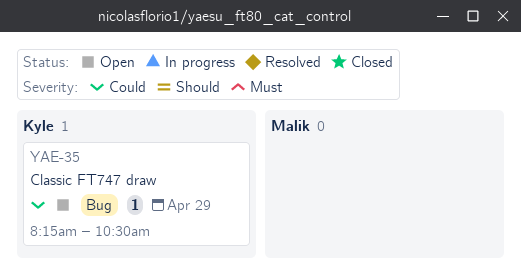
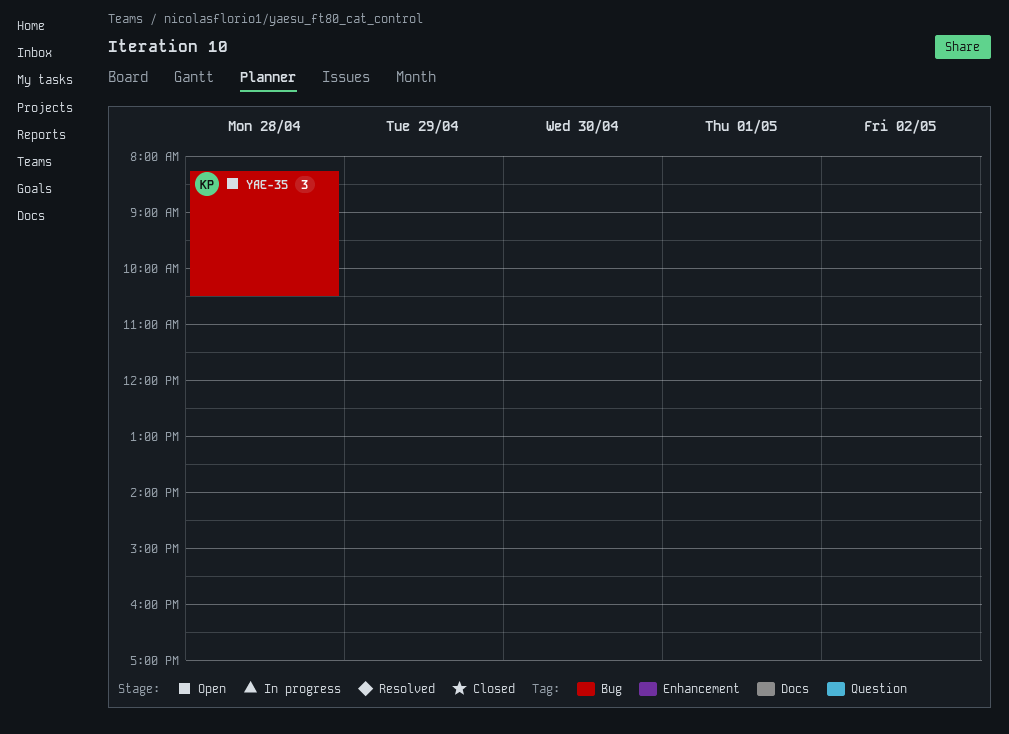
YAE-35, estimate: 1 -> 3
YAE-35, day: Apr 29 -> Apr 28

